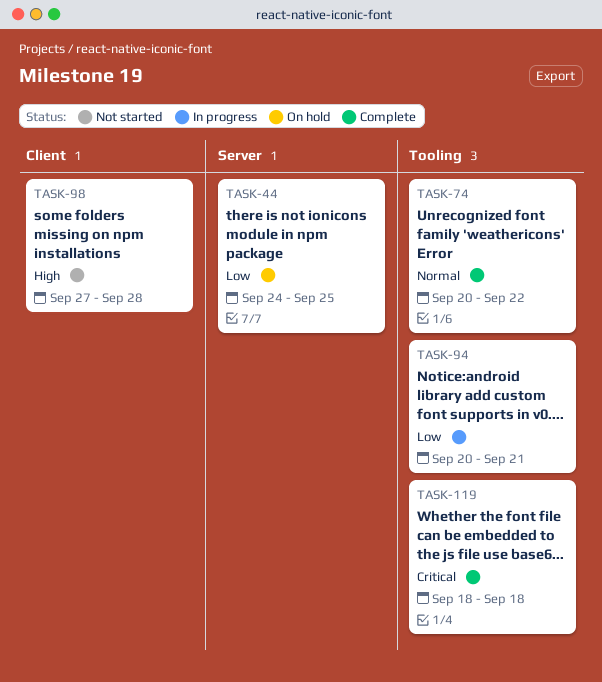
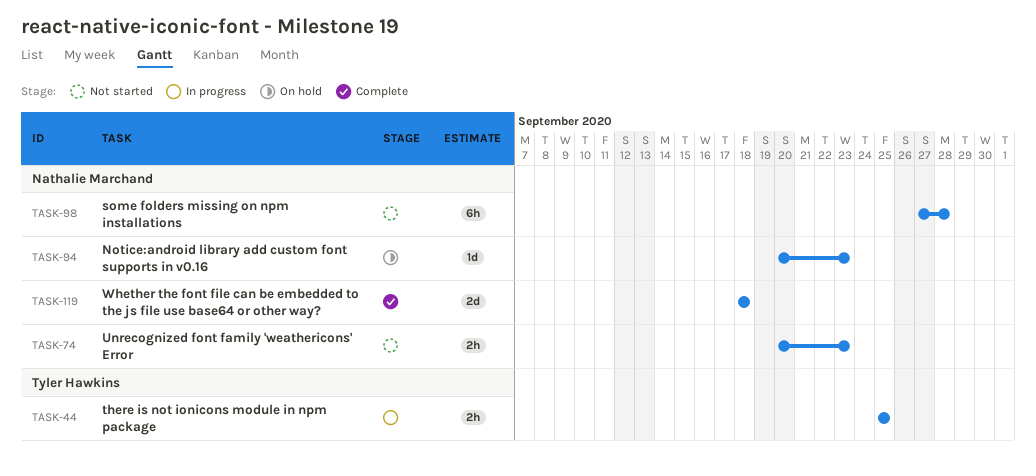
TASK-44, status: On hold -> In progress
TASK-44, start: Sep 24 -> Sep 25
TASK-74, status: Complete -> Not started
TASK-74, due: Sep 22 -> Sep 23
TASK-94, status: In progress -> On hold
TASK-94, due: Sep 21 -> Sep 23

